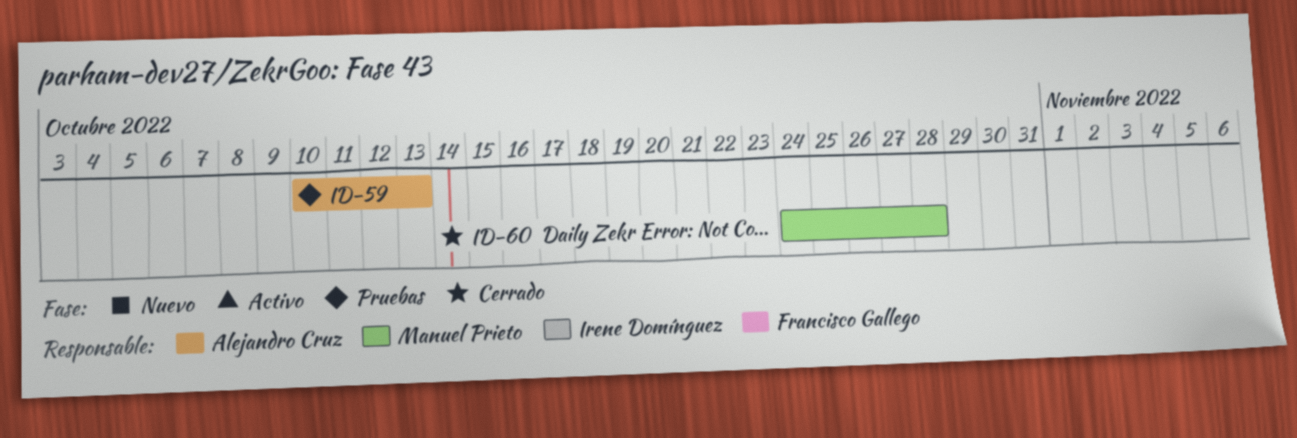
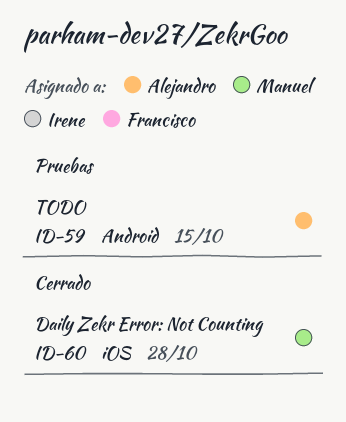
ID-59, due: Oct 13 -> Oct 15

